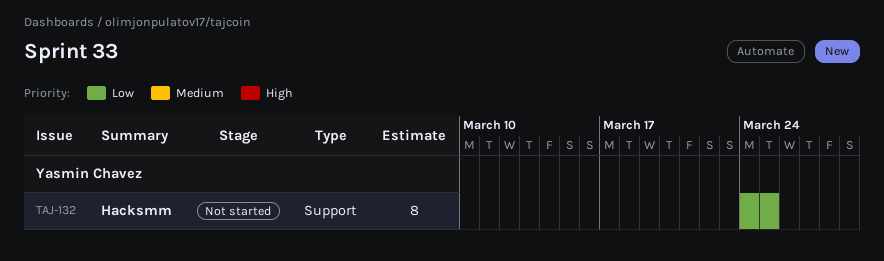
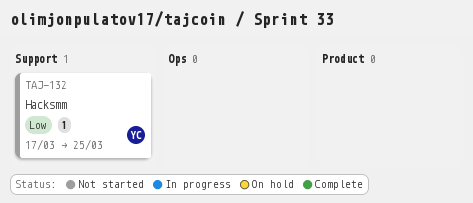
TAJ-132, estimate: 8 -> 1
TAJ-132, start: Mar 24 -> Mar 17

